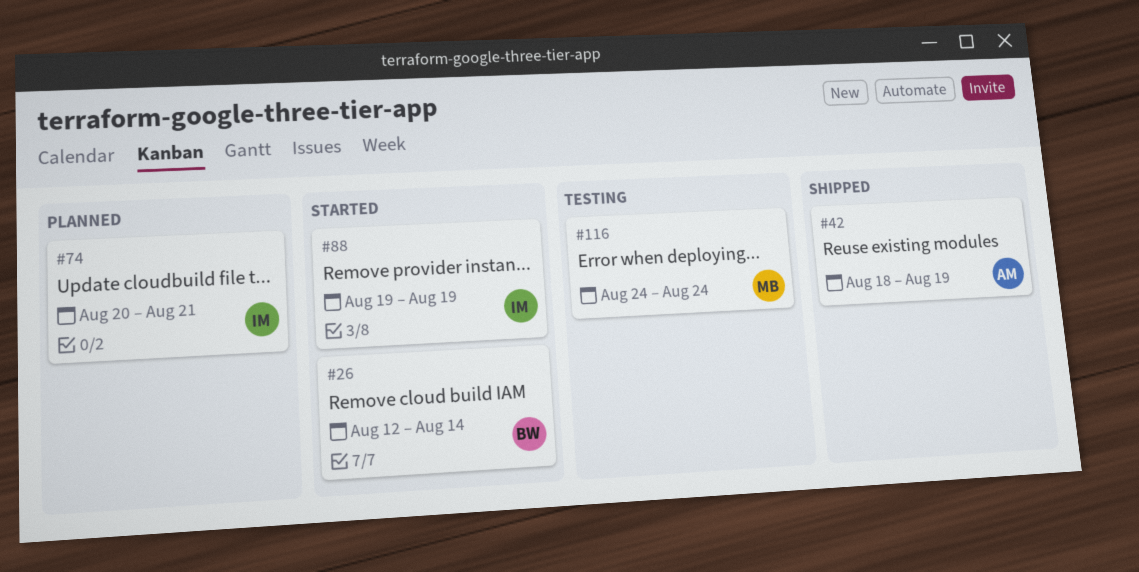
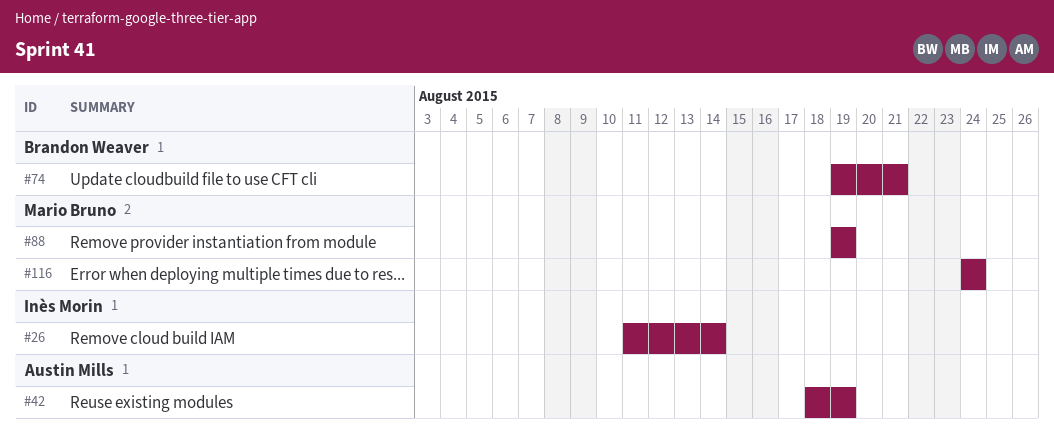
#26, owner: Brandon Weaver -> Inès Morin
#26, start: Aug 12 -> Aug 11
#74, owner: Inès Morin -> Brandon Weaver
#74, start: Aug 20 -> Aug 19
#88, owner: Inès Morin -> Mario Bruno

